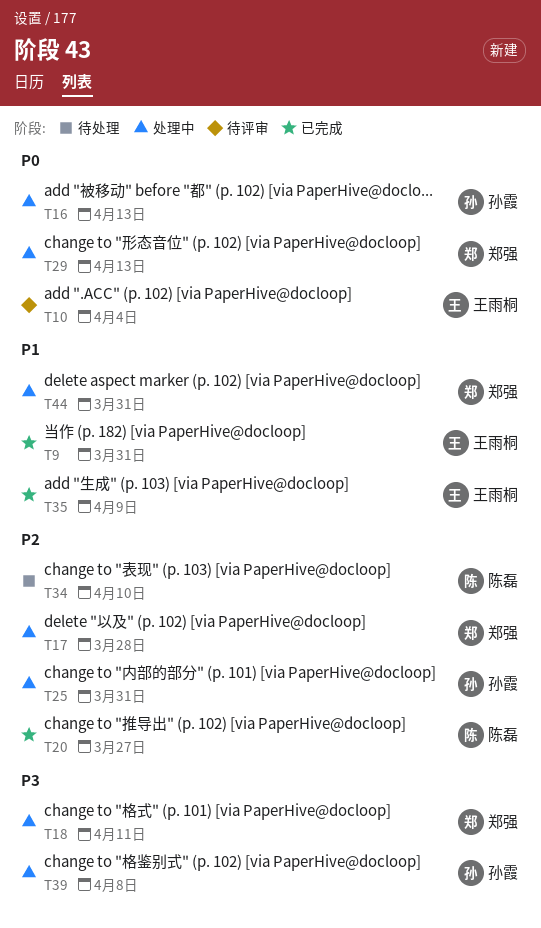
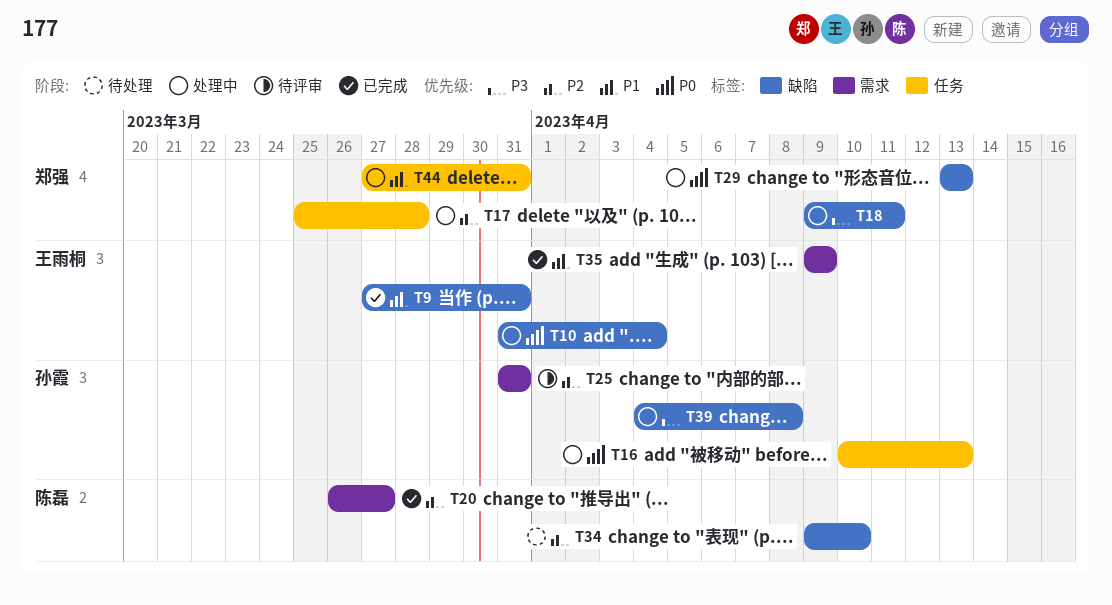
T10, status: 待评审 -> 处理中
T25, status: 处理中 -> 待评审

